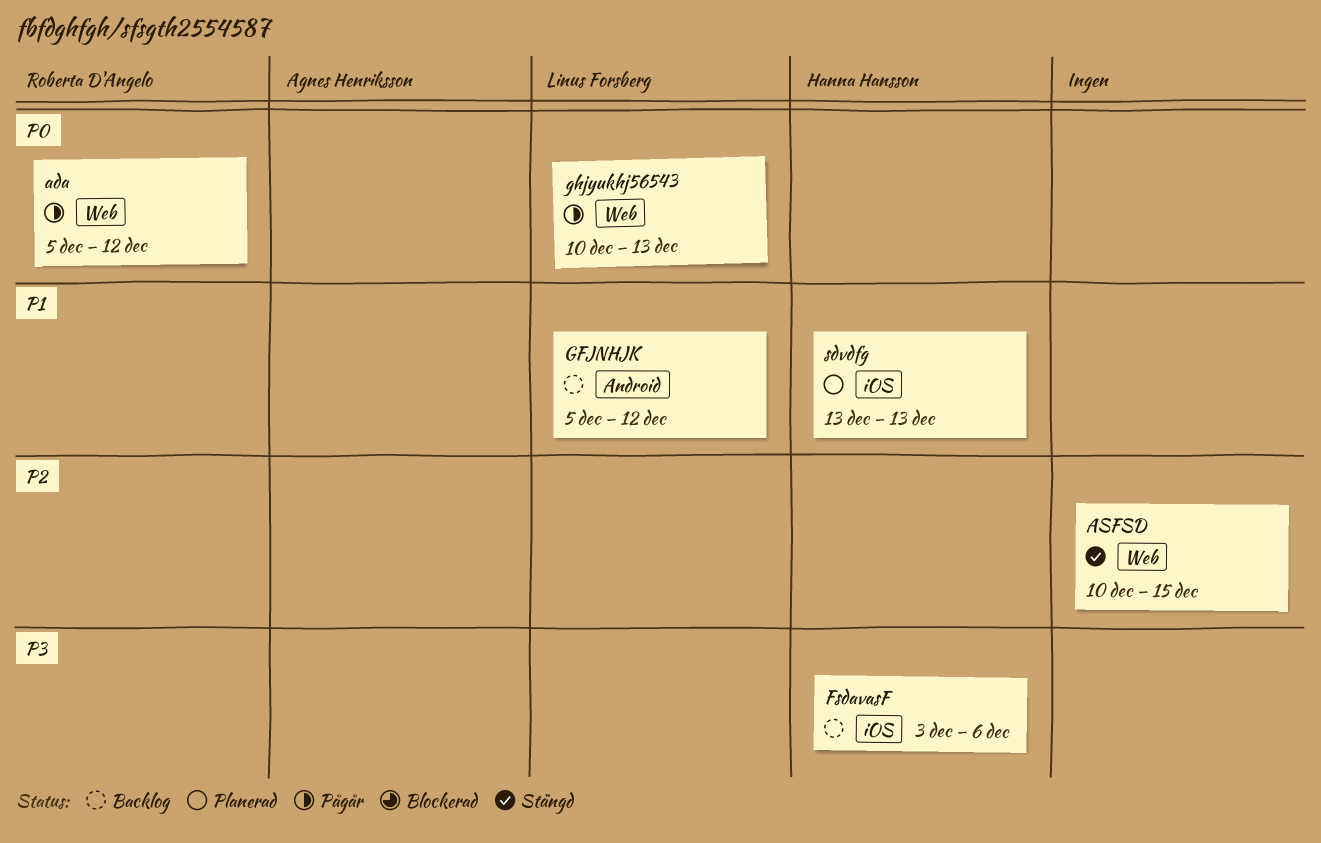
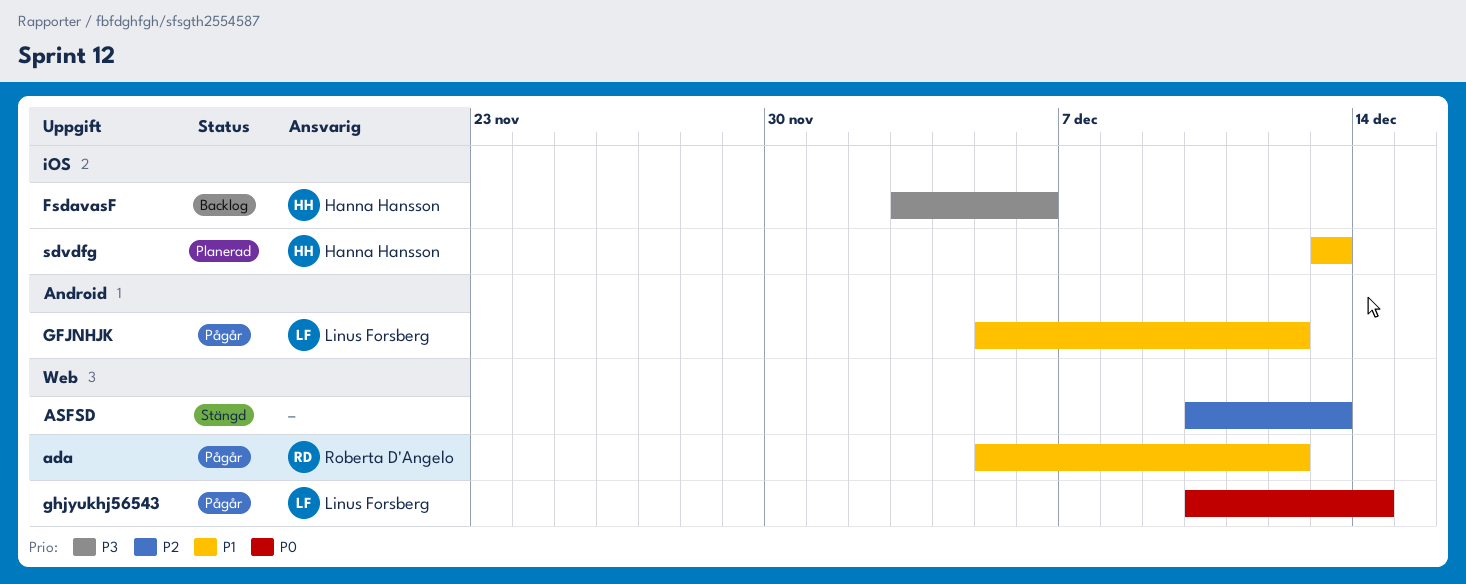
ada, priority: P0 -> P1
ASFSD, due: Dec 15 -> Dec 13
GFJNHJK, status: Backlog -> Pågår
ghjyukhj56543, due: Dec 13 -> Dec 14

